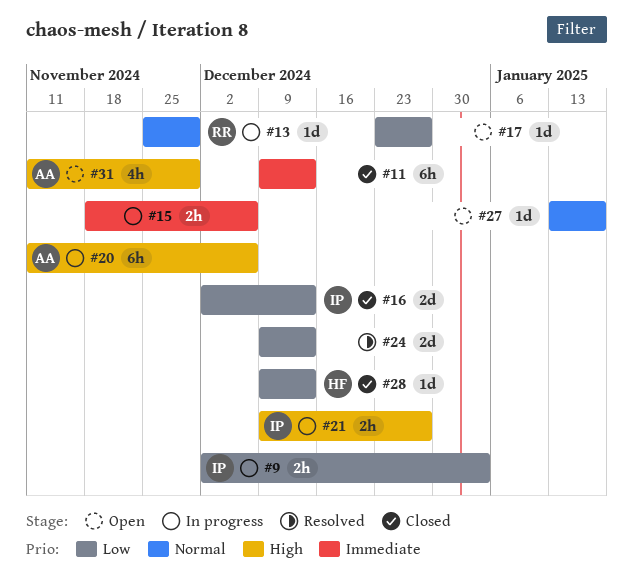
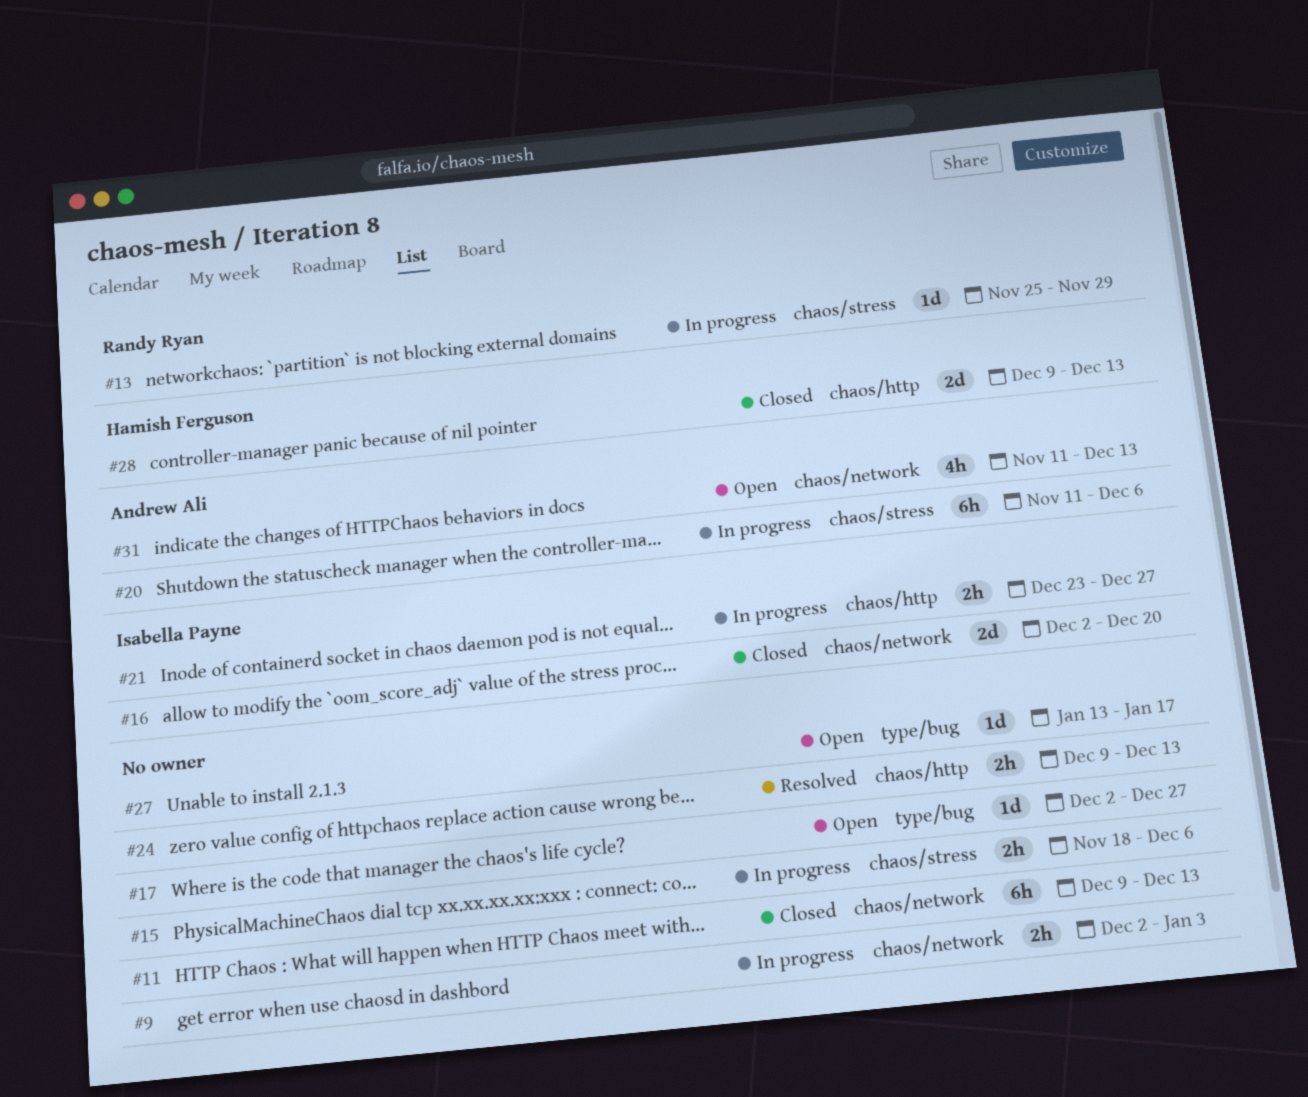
#9, owner: Isabella Payne -> none
#16, due: Dec 13 -> Dec 20
#17, start: Dec 23 -> Dec 2
#21, start: Dec 9 -> Dec 23
#24, estimate: 2d -> 2h
#28, estimate: 1d -> 2d
#31, due: Nov 29 -> Dec 13

